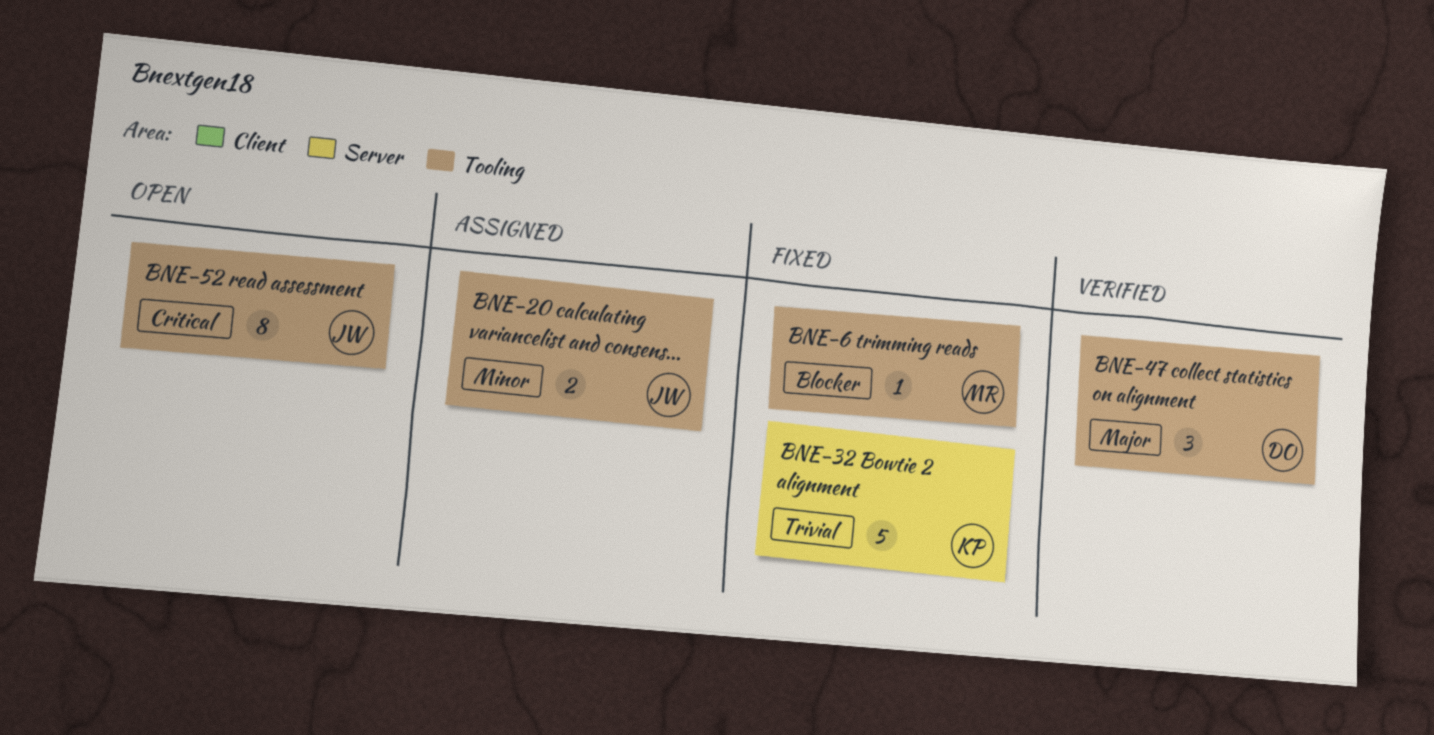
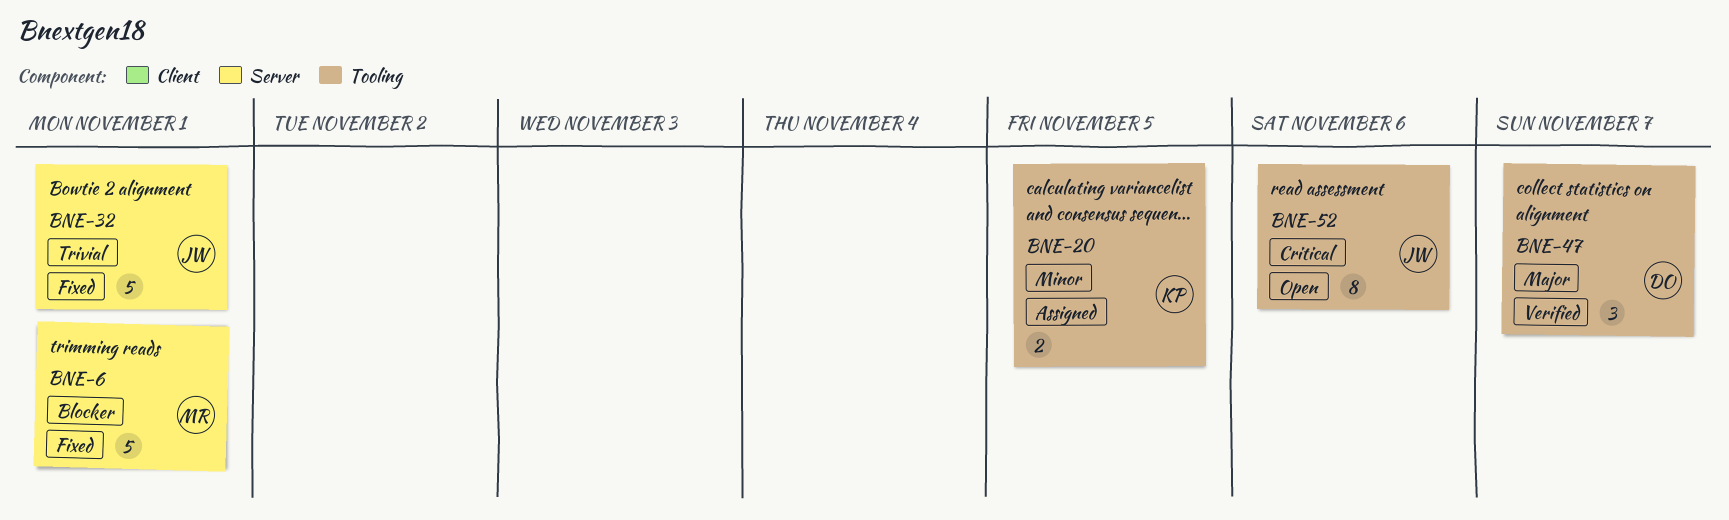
BNE-6, label: Tooling -> Server
BNE-6, estimate: 1 -> 5
BNE-20, owner: JW -> KP
BNE-32, owner: KP -> JW

